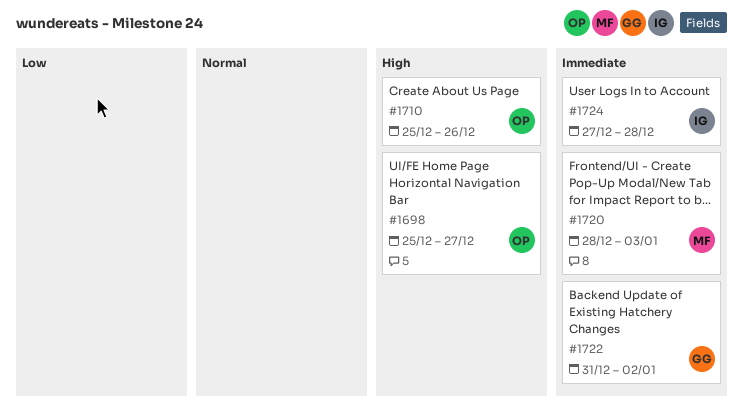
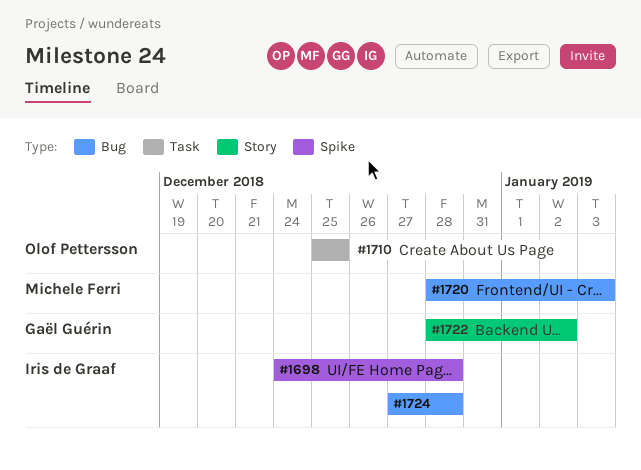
#1698, owner: Olof Pettersson -> Iris de Graaf
#1698, start: Dec 25 -> Dec 24
#1698, due: Dec 27 -> Dec 28
#1710, due: Dec 26 -> Dec 25
#1722, start: Dec 31 -> Dec 28

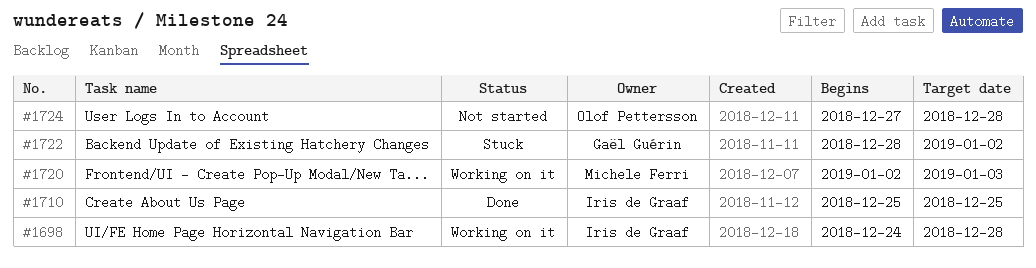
#1710, owner: Olof Pettersson -> Iris de Graaf
#1720, start: Dec 28 -> Jan 2
#1724, owner: Iris de Graaf -> Olof Pettersson

